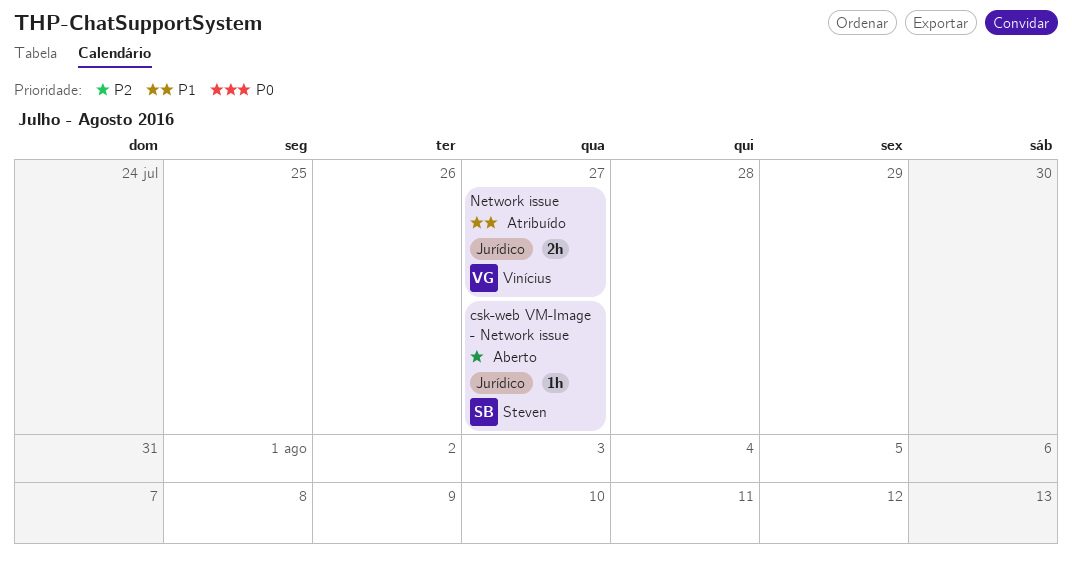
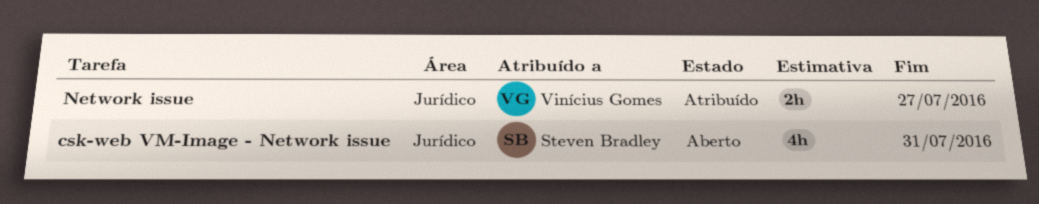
csk-web VM-Image - Network issue, estimate: 1h -> 4h
csk-web VM-Image - Network issue, due: Jul 27 -> Jul 31

